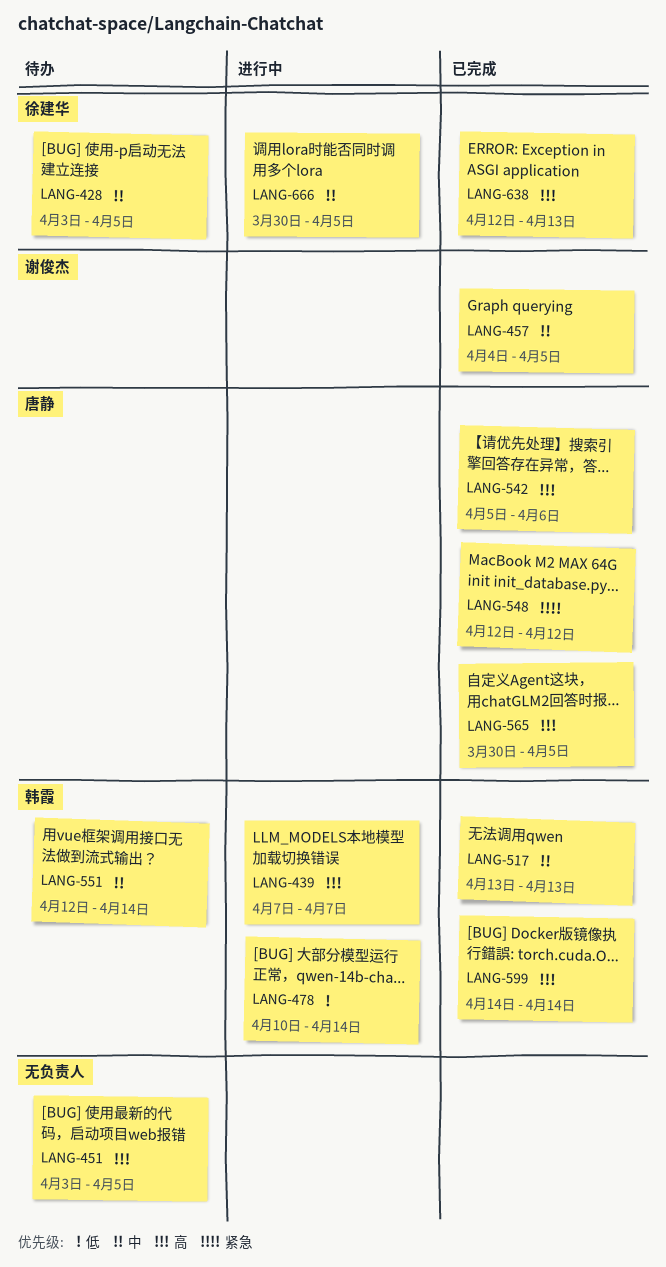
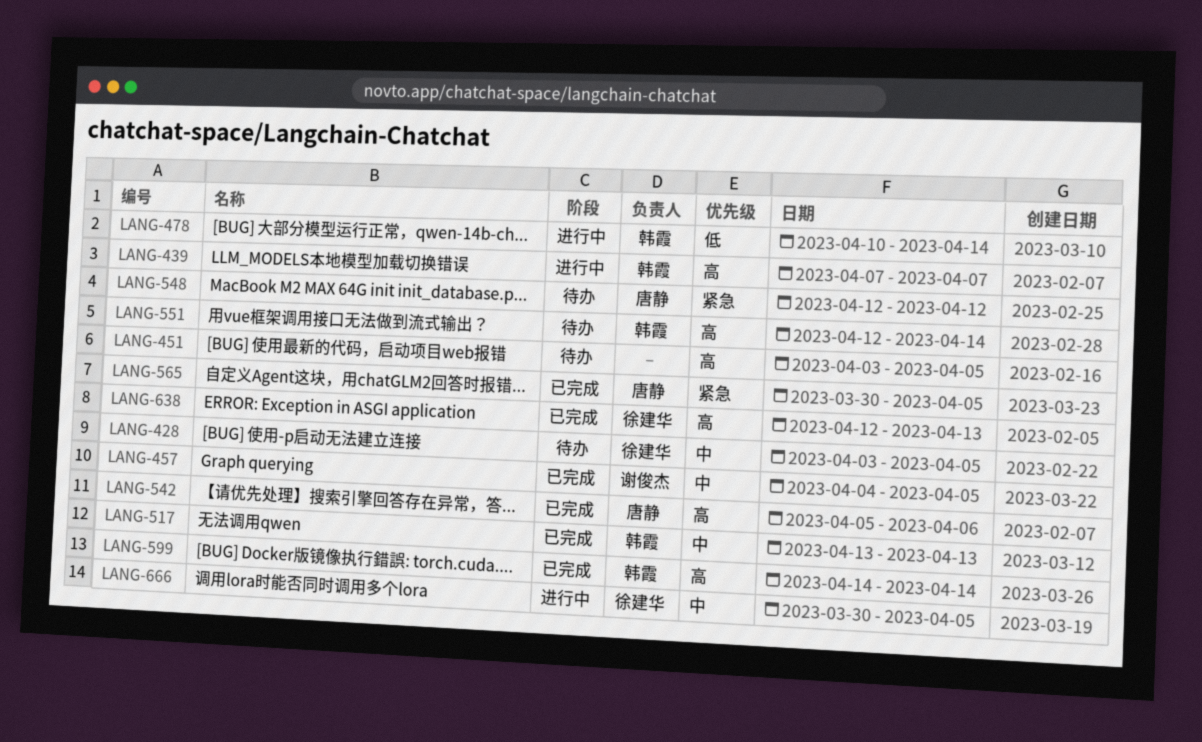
LANG-548, status: 已完成 -> 待办
LANG-551, priority: 中 -> 高
LANG-565, priority: 高 -> 紧急

